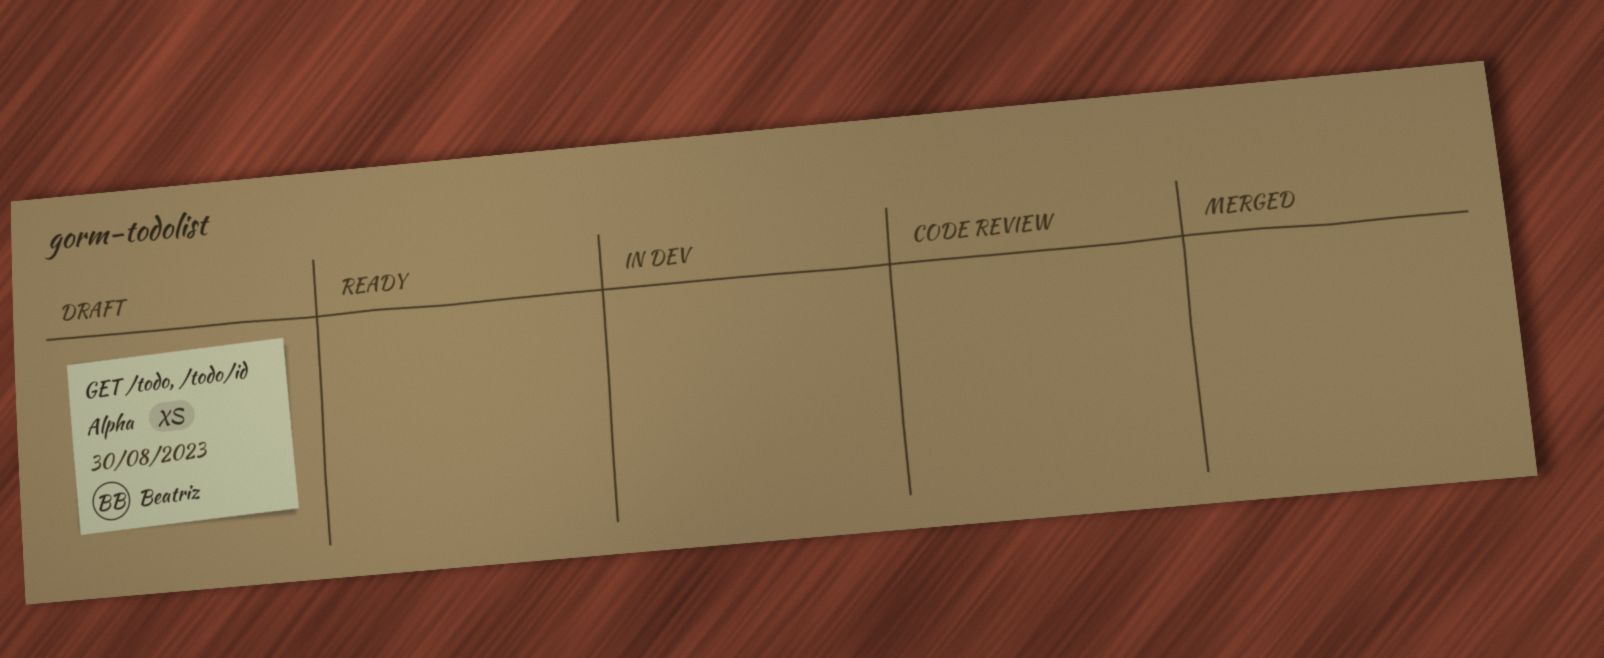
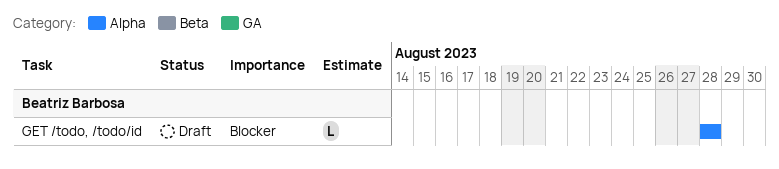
GET /todo, /todo/id, estimate: XS -> L
GET /todo, /todo/id, due: Aug 30 -> Aug 28

